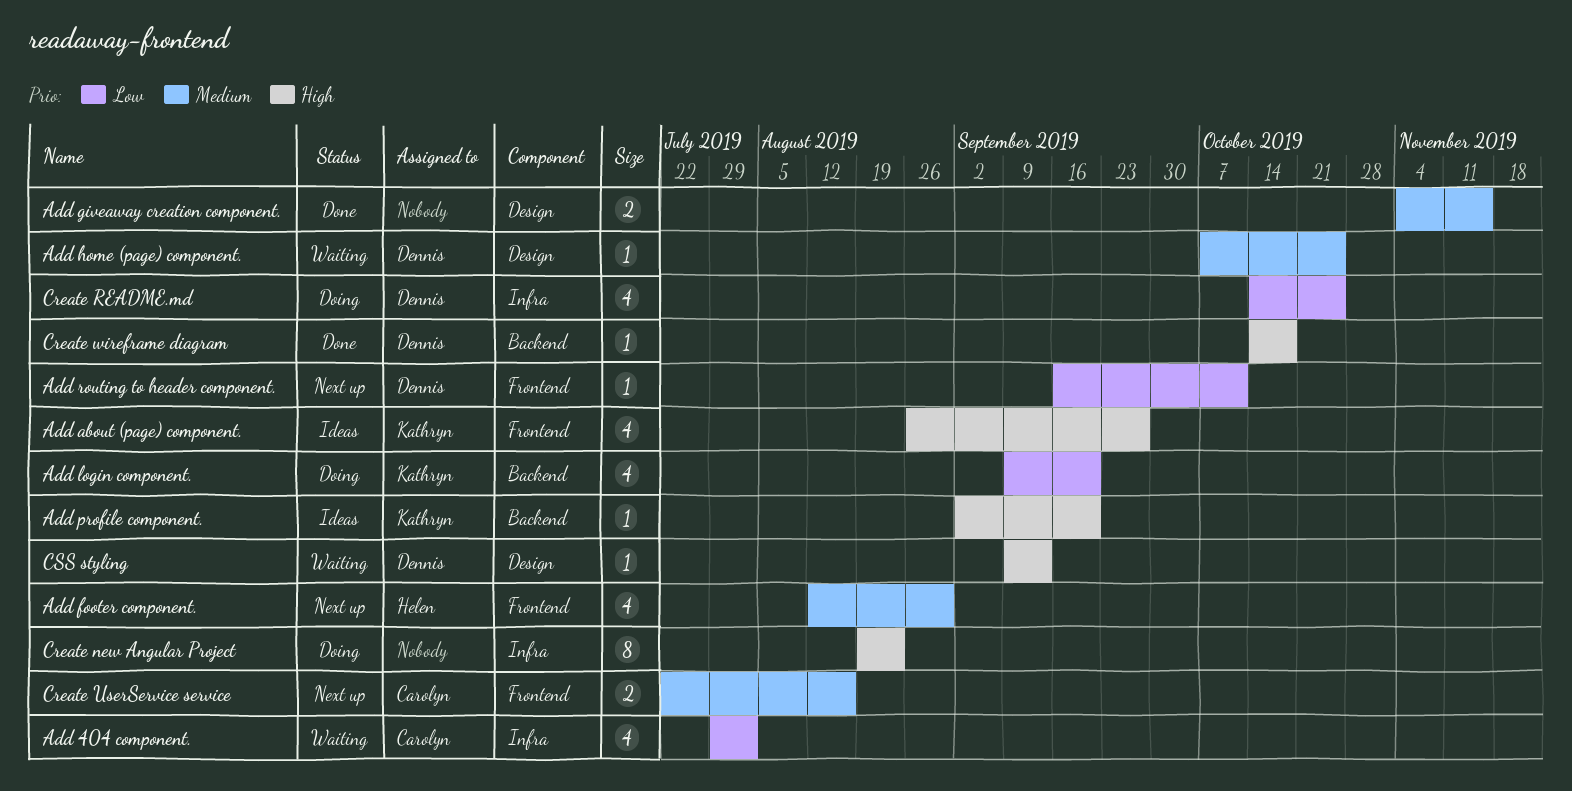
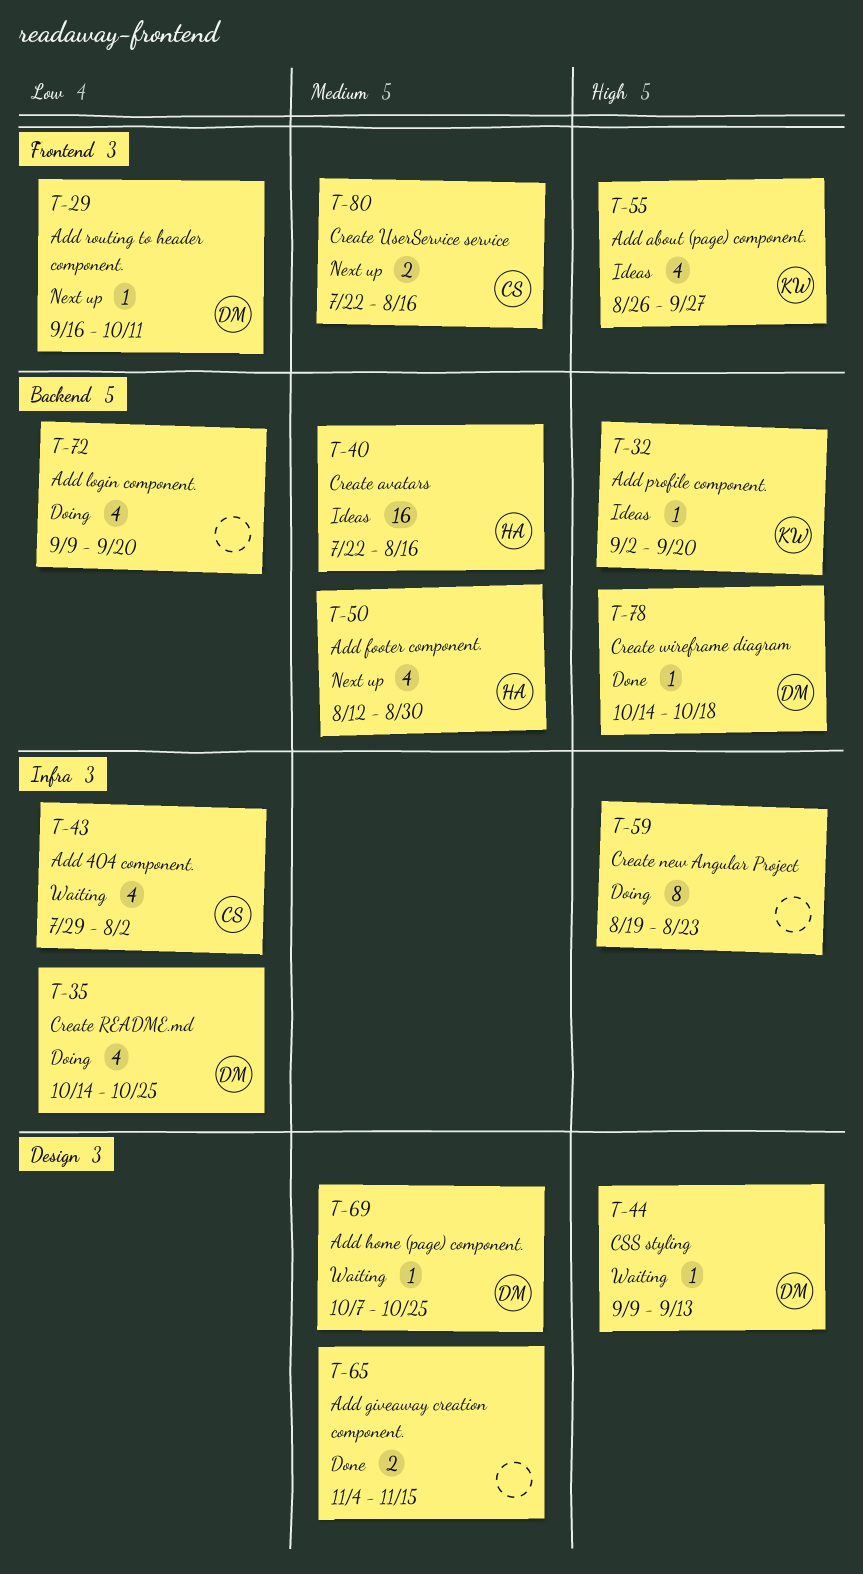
Add footer component., label: Frontend -> Backend
Add login component., owner: Kathryn -> none
Create avatars: none -> present

